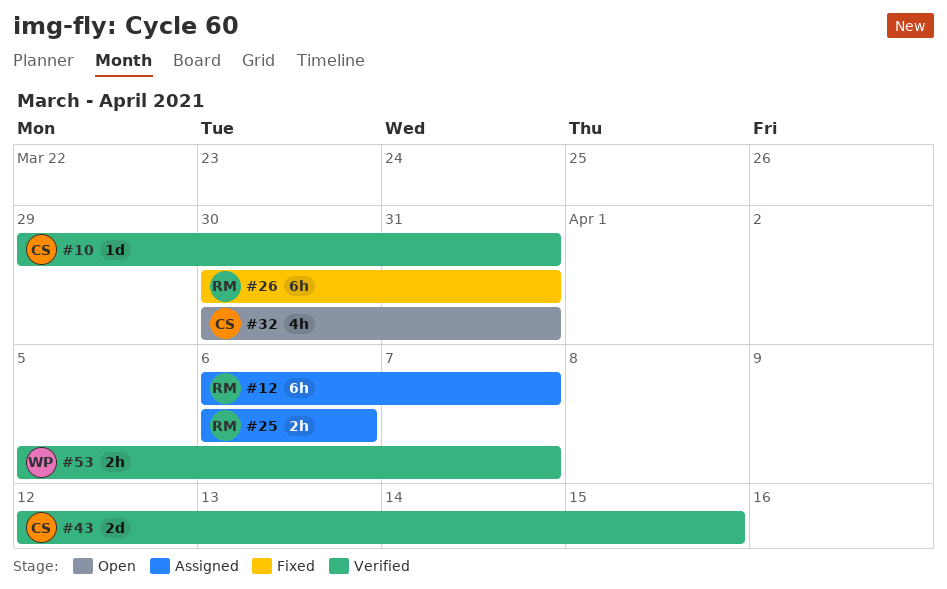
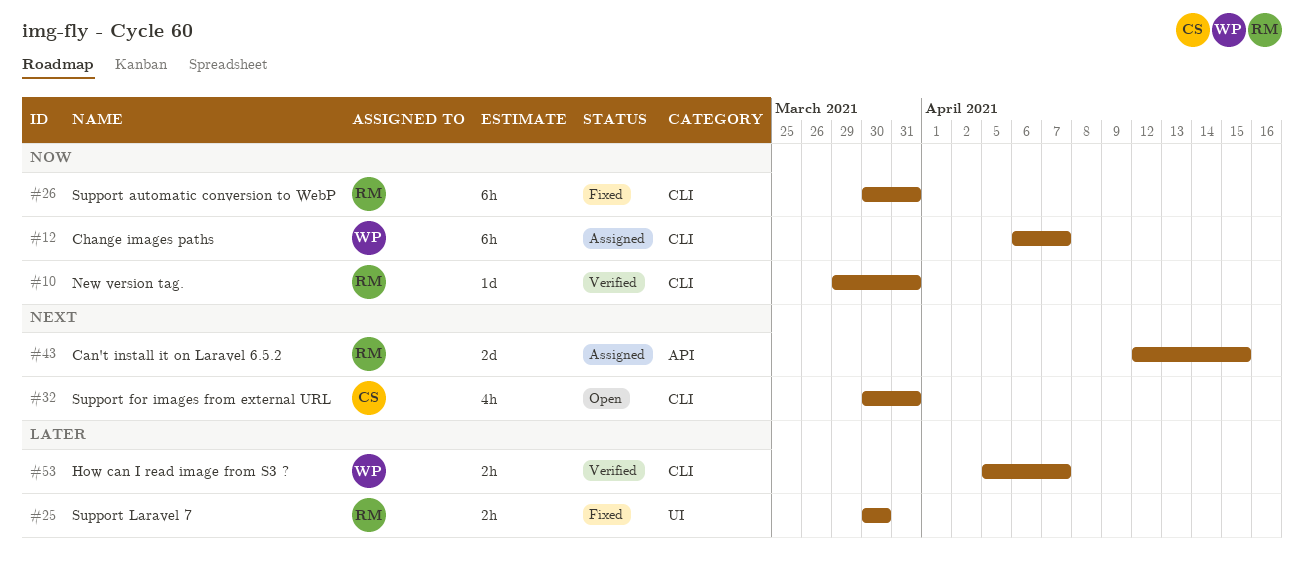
#10, owner: CS -> RM
#12, owner: RM -> WP
#25, status: Assigned -> Fixed
#25, start: Apr 6 -> Mar 30
#25, due: Apr 6 -> Mar 30
#43, status: Verified -> Assigned
#43, owner: CS -> RM

